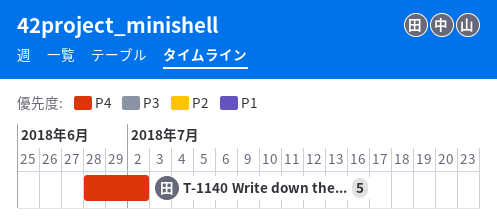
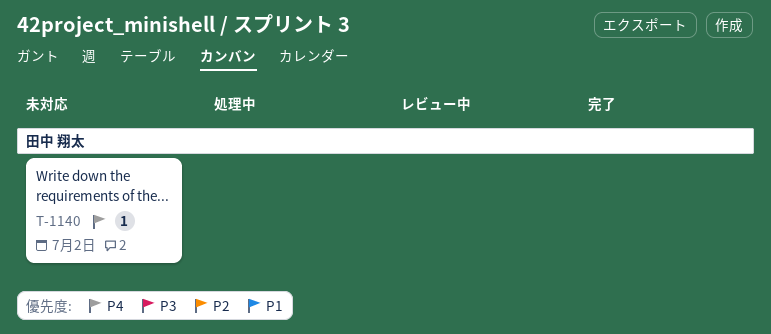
T-1140, estimate: 5 -> 1

